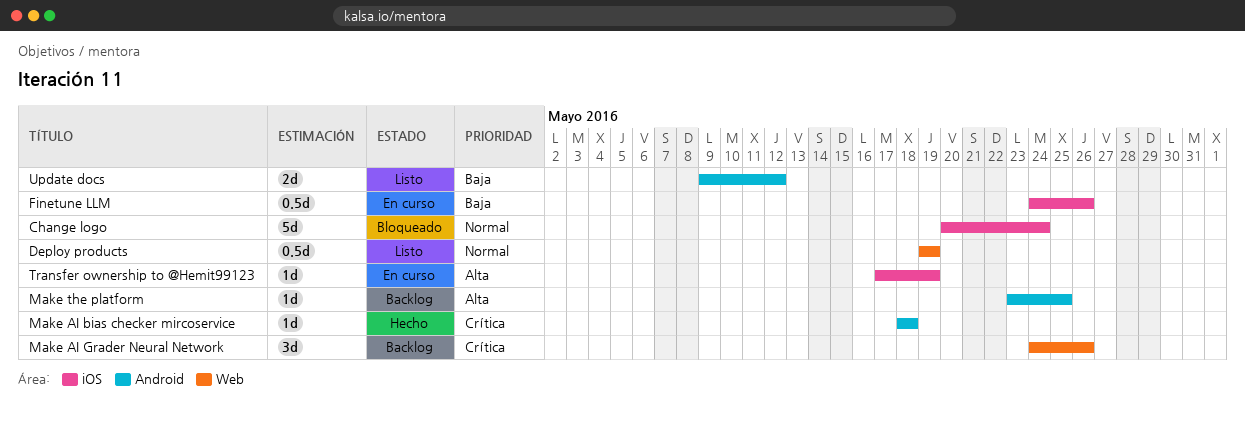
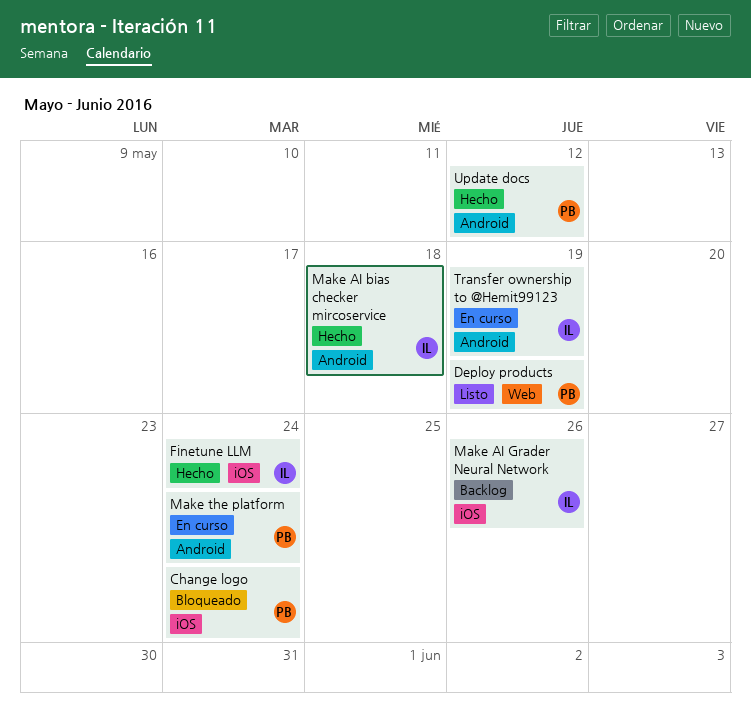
Finetune LLM, status: En curso -> Hecho
Finetune LLM, due: May 26 -> May 24
Make AI Grader Neural Network, label: Web -> iOS
Make the platform, status: Backlog -> En curso
Make the platform, due: May 25 -> May 24
Transfer ownership to @Hemit99123, label: iOS -> Android
Update docs, status: Listo -> Hecho

